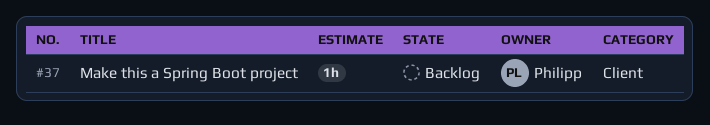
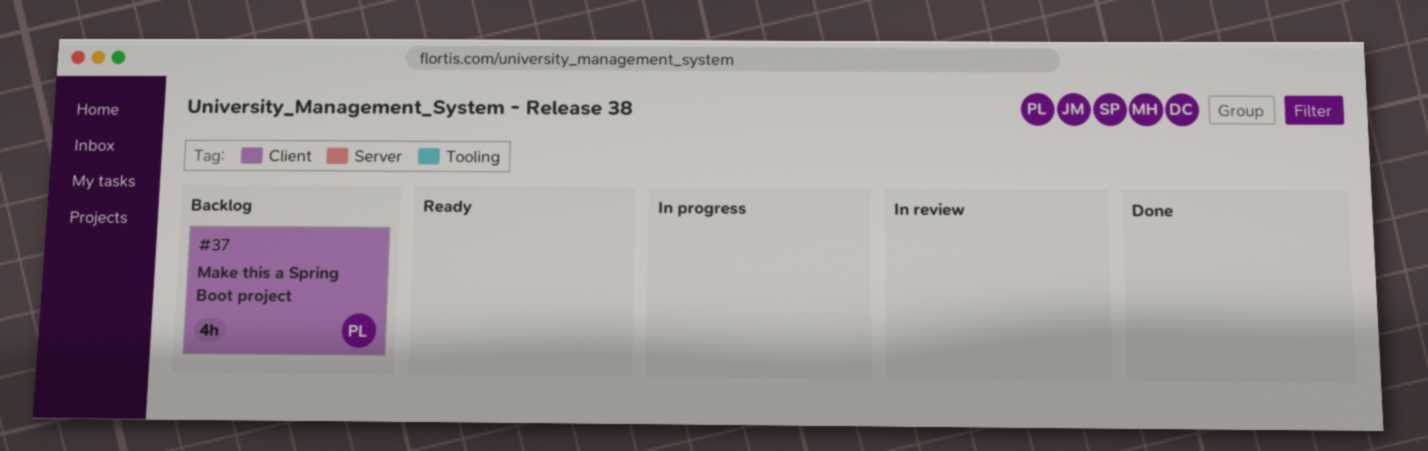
#37, estimate: 1h -> 4h

